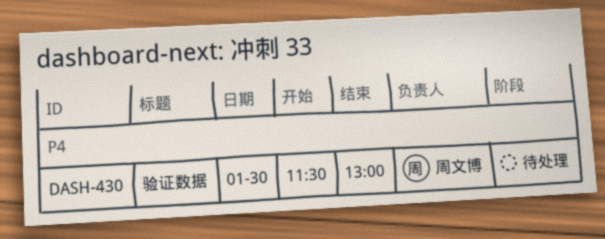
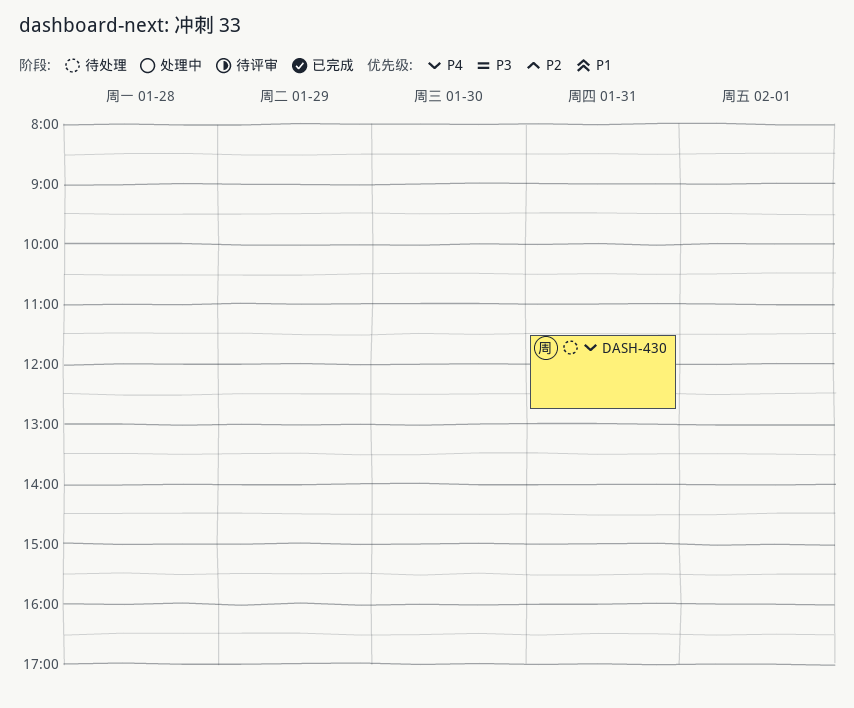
DASH-430, day: Jan 30 -> Jan 31
DASH-430, ends: 13:00 -> 12:45

